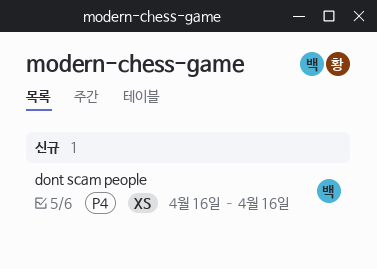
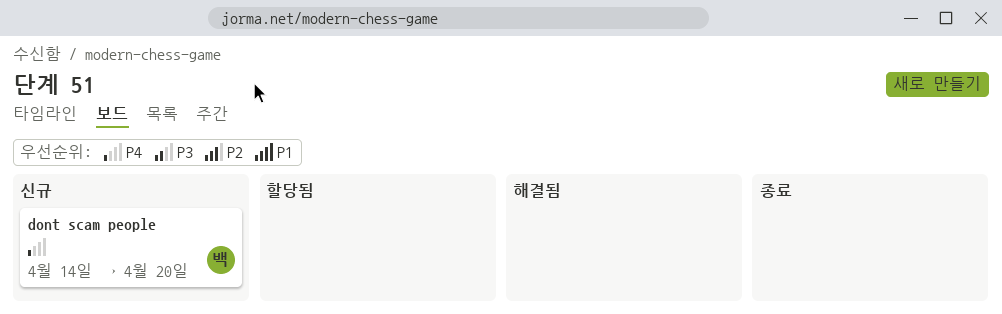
dont scam people, start: Apr 16 -> Apr 14
dont scam people, due: Apr 16 -> Apr 20

